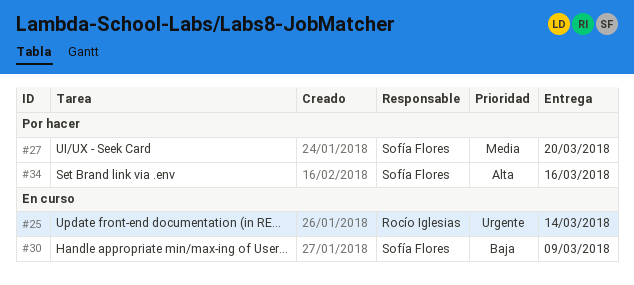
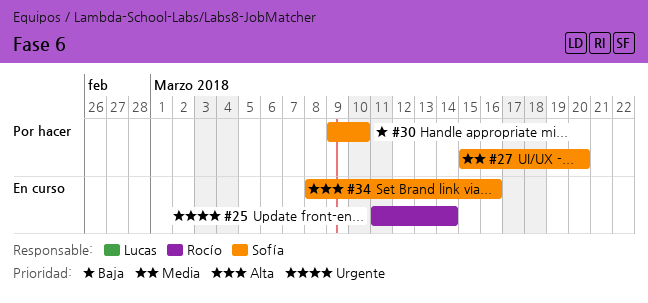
#30, status: En curso -> Por hacer
#30, due: Mar 9 -> Mar 10
#34, status: Por hacer -> En curso

